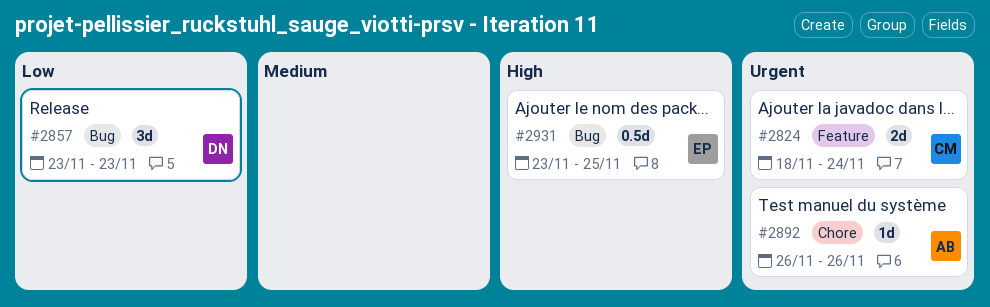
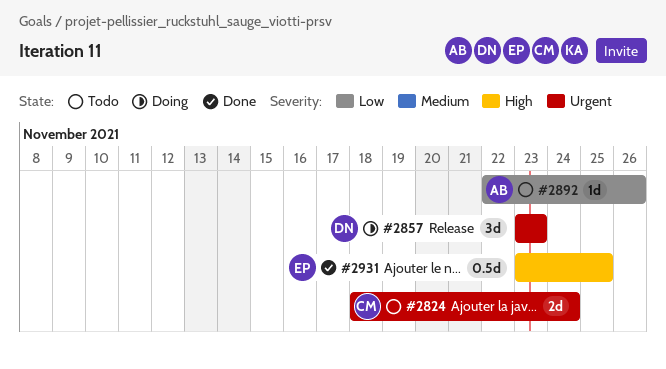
#2857, priority: Low -> Urgent
#2892, priority: Urgent -> Low
#2892, start: Nov 26 -> Nov 22

